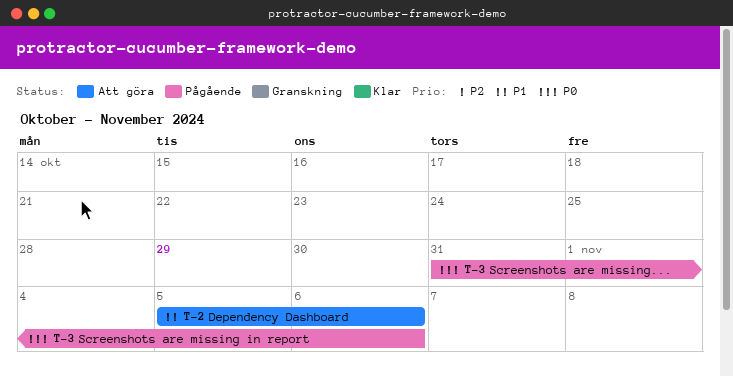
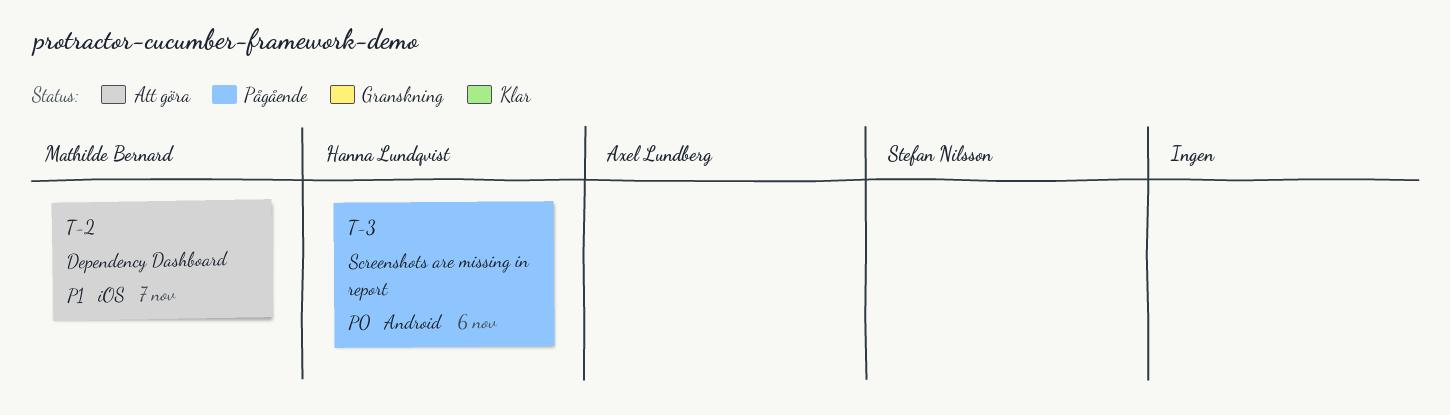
T-2, due: Nov 6 -> Nov 7

